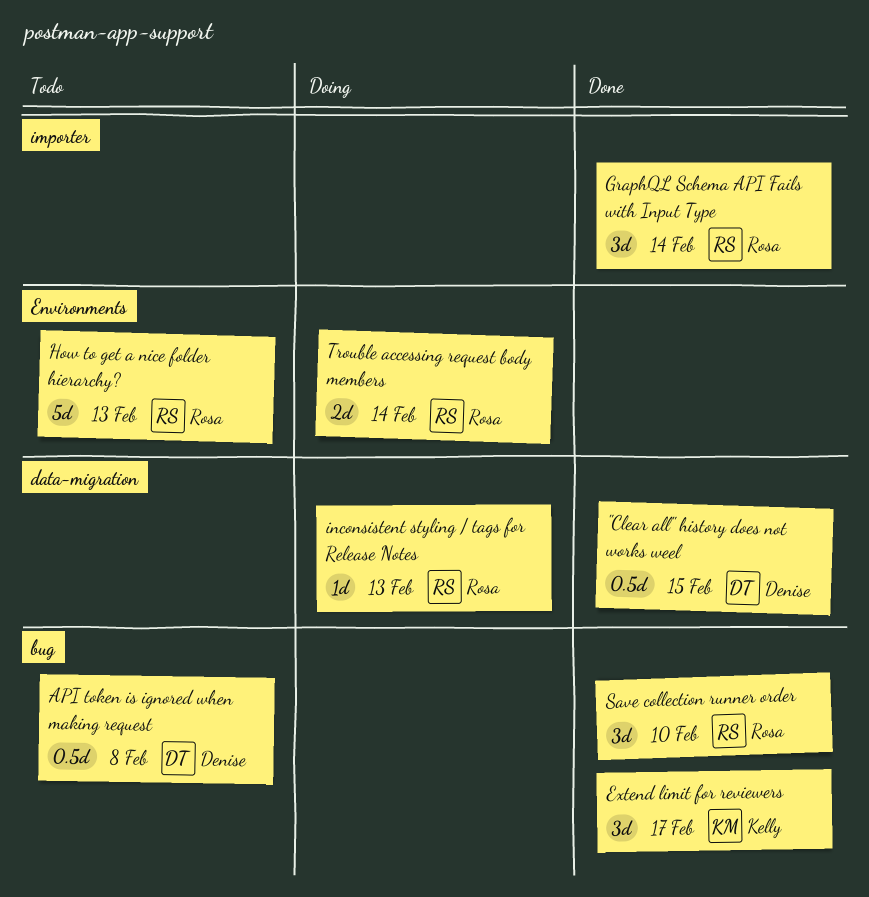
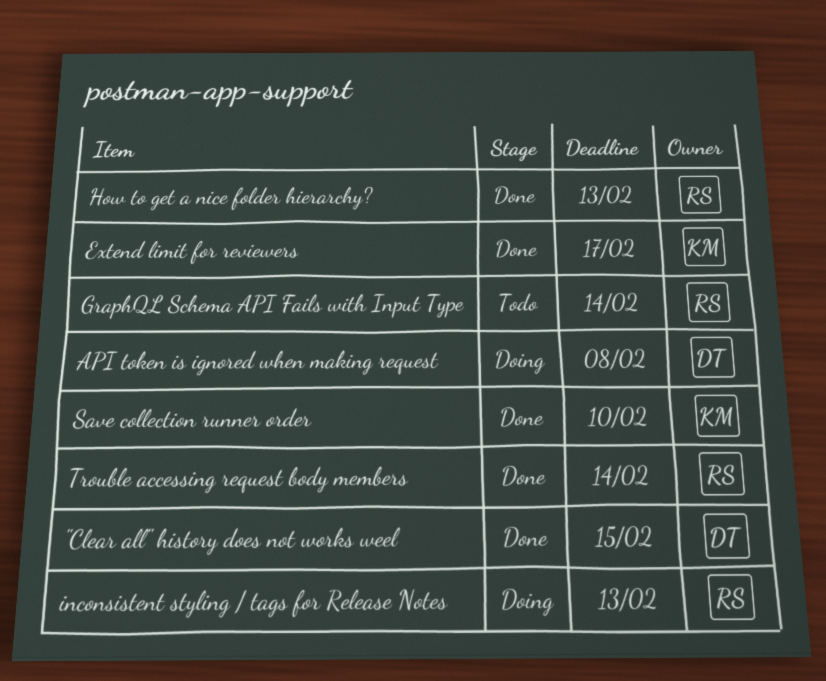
API token is ignored when making request, status: Todo -> Doing
GraphQL Schema API Fails with Input Type, status: Done -> Todo
How to get a nice folder hierarchy?, status: Todo -> Done
Save collection runner order, owner: Rosa -> Kelly
Trouble accessing request body members, status: Doing -> Done

